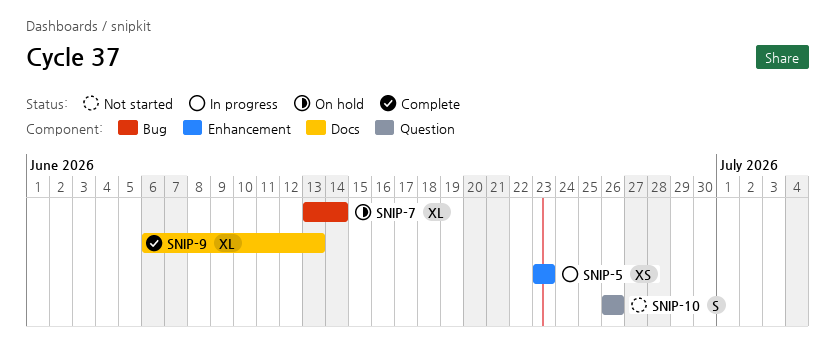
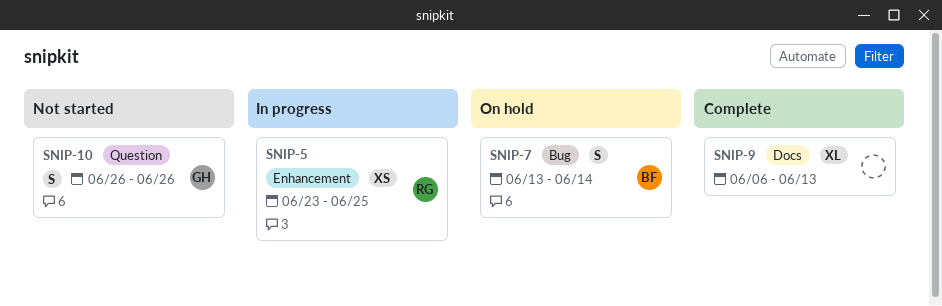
SNIP-5, due: Jun 23 -> Jun 25
SNIP-7, estimate: XL -> S

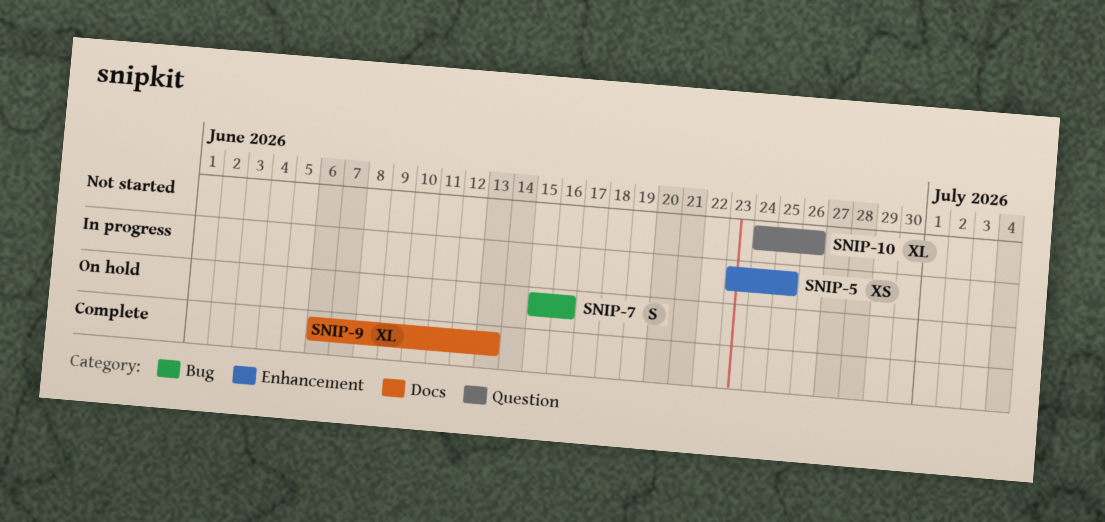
SNIP-7, start: Jun 13 -> Jun 15
SNIP-7, due: Jun 14 -> Jun 16
SNIP-10, estimate: S -> XL
SNIP-10, start: Jun 26 -> Jun 24

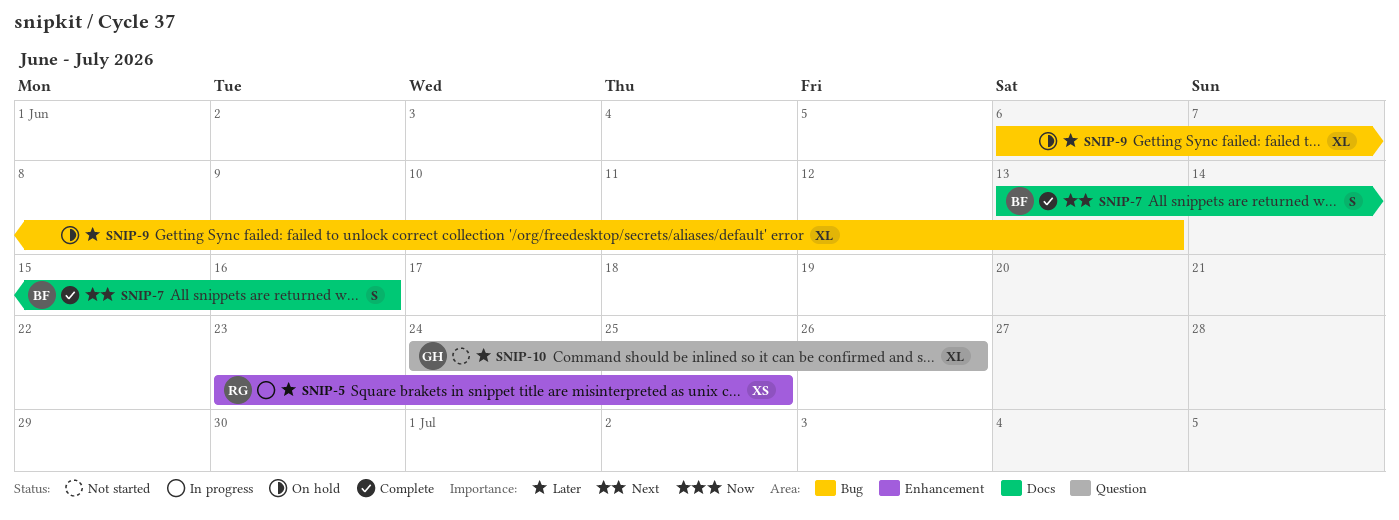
SNIP-7, status: On hold -> Complete
SNIP-7, label: Bug -> Docs
SNIP-7, start: Jun 15 -> Jun 13
SNIP-9, status: Complete -> On hold
SNIP-9, label: Docs -> Bug

